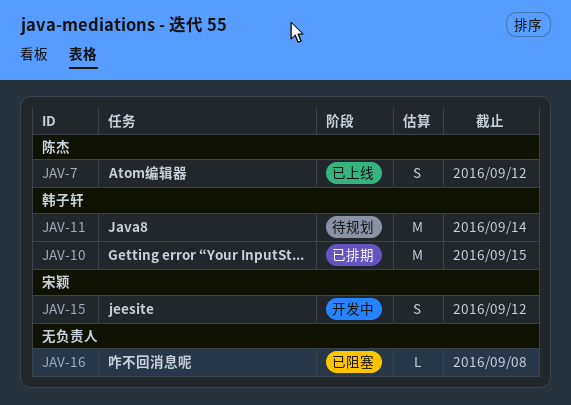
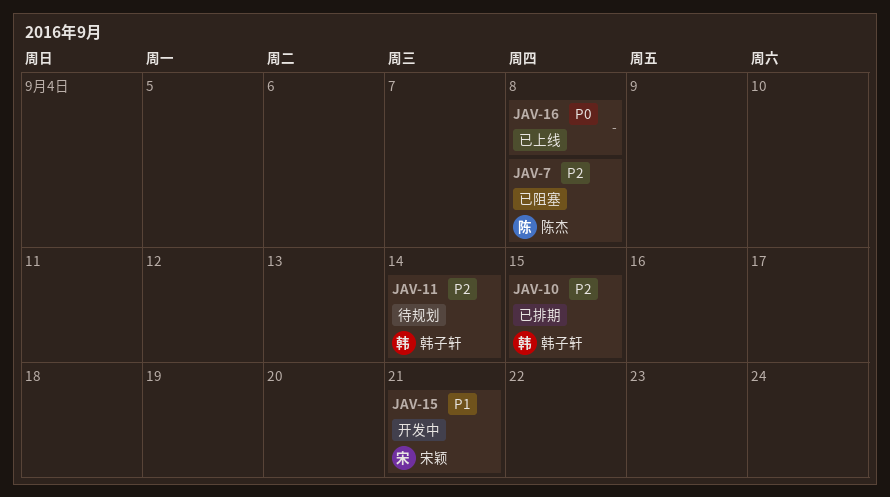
JAV-7, status: 已上线 -> 已阻塞
JAV-7, due: Sep 12 -> Sep 8
JAV-15, due: Sep 12 -> Sep 21
JAV-16, status: 已阻塞 -> 已上线

